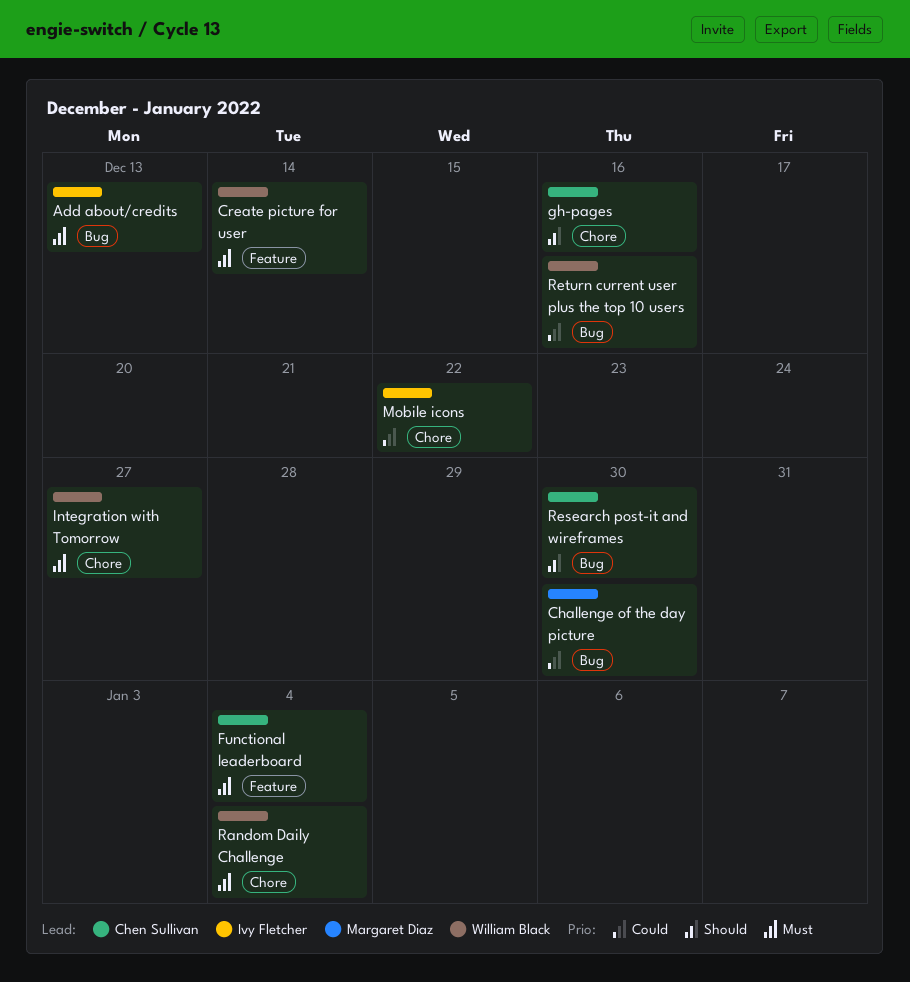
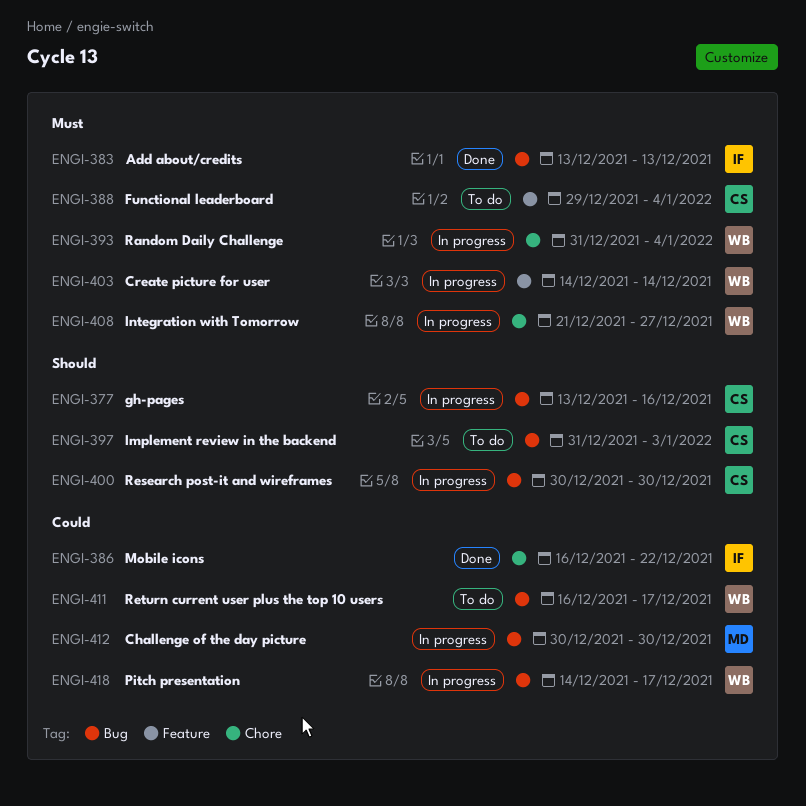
gh-pages, label: Chore -> Bug
Implement review in the backend: none -> present
Pitch presentation: none -> present
Return current user plus the top 10 users, due: Dec 16 -> Dec 17

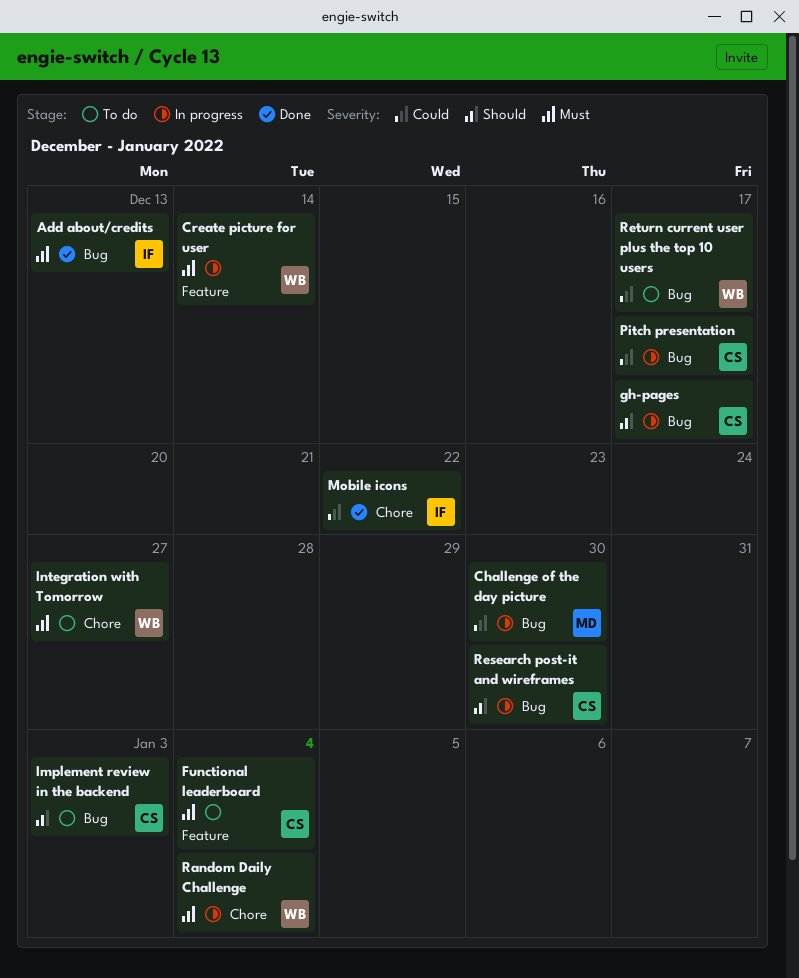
gh-pages, due: Dec 16 -> Dec 17
Integration with Tomorrow, status: In progress -> To do
Pitch presentation, owner: WB -> CS

